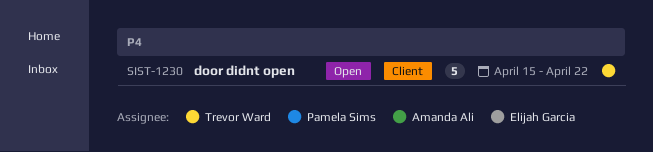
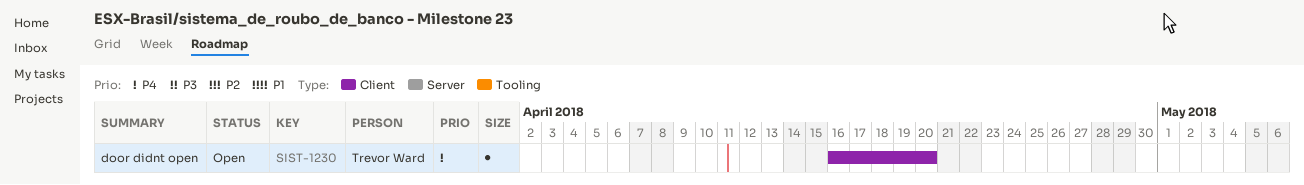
SIST-1230, estimate: 5 -> 1
SIST-1230, start: Apr 15 -> Apr 16
SIST-1230, due: Apr 22 -> Apr 20

